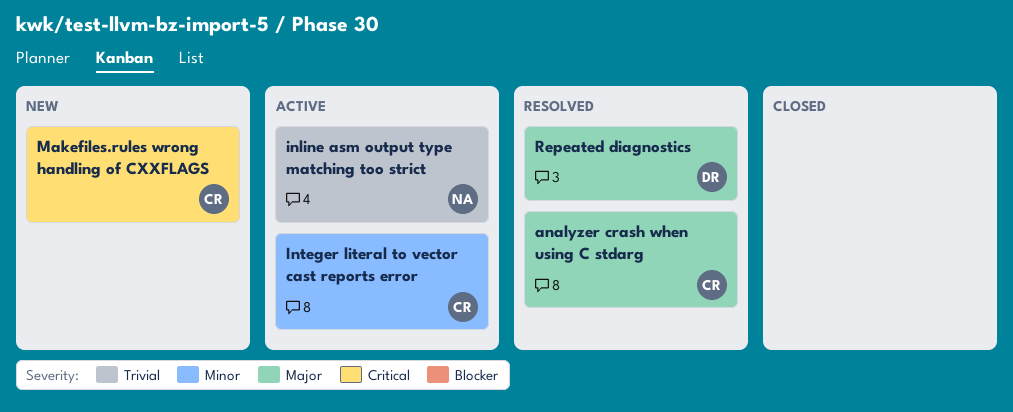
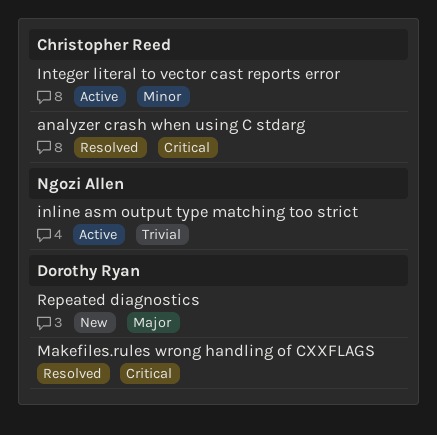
analyzer crash when using C stdarg, priority: Major -> Critical
Makefiles.rules wrong handling of CXXFLAGS, status: New -> Resolved
Makefiles.rules wrong handling of CXXFLAGS, owner: Christopher Reed -> Dorothy Ryan
Repeated diagnostics, status: Resolved -> New

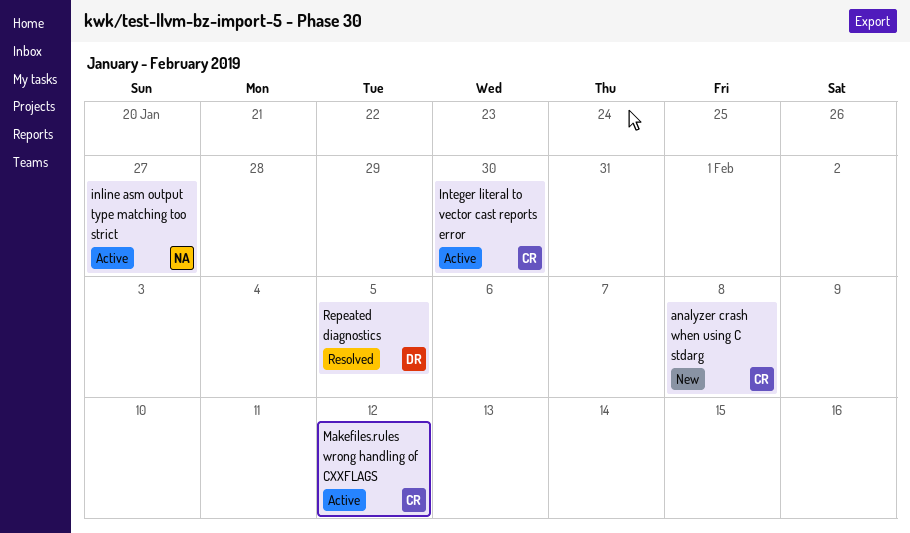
analyzer crash when using C stdarg, status: Resolved -> New
Makefiles.rules wrong handling of CXXFLAGS, status: Resolved -> Active
Makefiles.rules wrong handling of CXXFLAGS, owner: Dorothy Ryan -> Christopher Reed
Repeated diagnostics, status: New -> Resolved

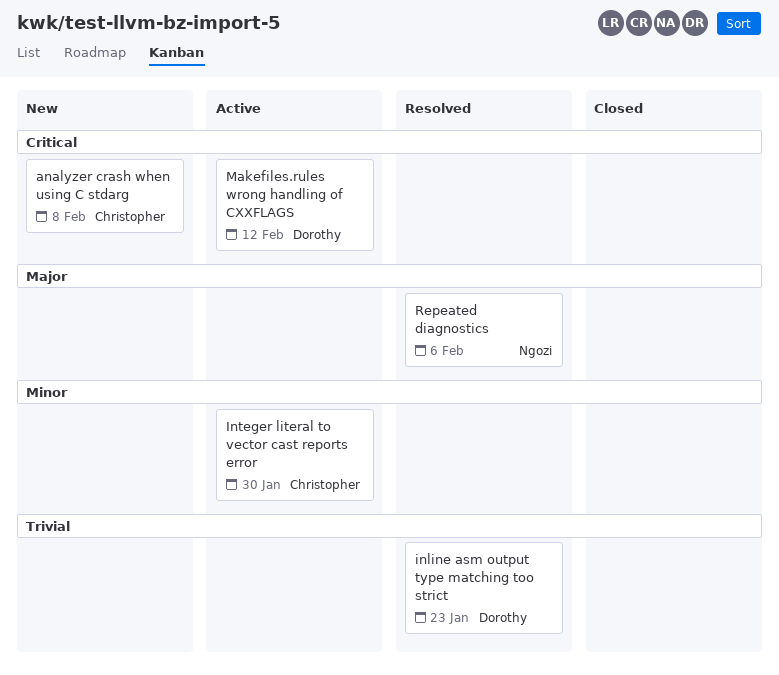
inline asm output type matching too strict, status: Active -> Resolved
inline asm output type matching too strict, owner: Ngozi -> Dorothy
inline asm output type matching too strict, due: Jan 27 -> Jan 23
Makefiles.rules wrong handling of CXXFLAGS, owner: Christopher -> Dorothy
Repeated diagnostics, owner: Dorothy -> Ngozi
Repeated diagnostics, due: Feb 5 -> Feb 6

